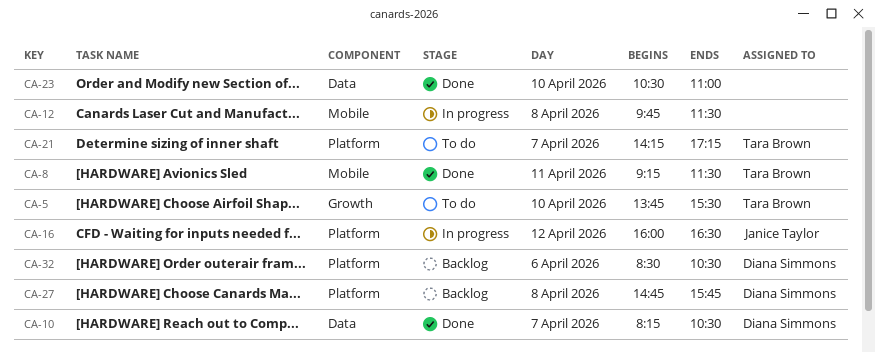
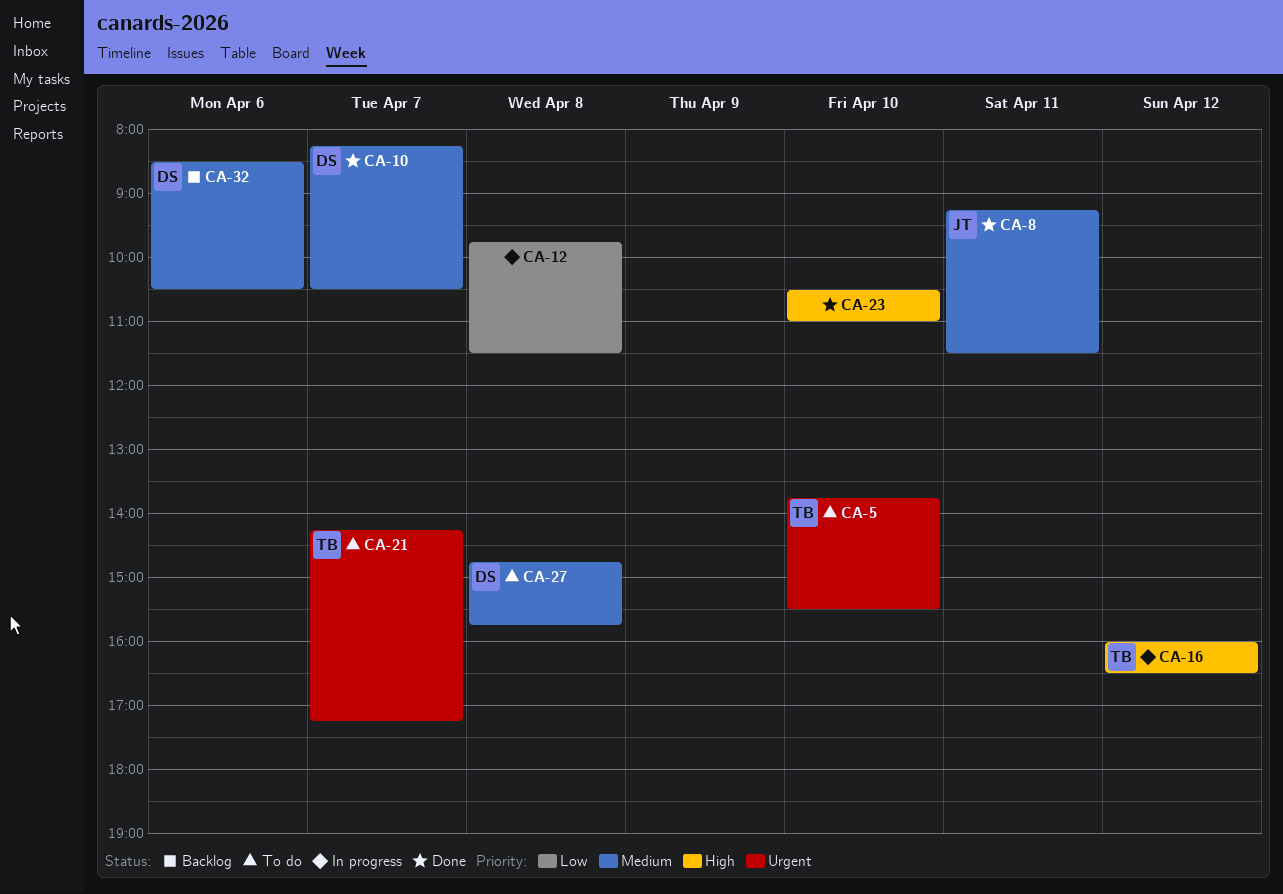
CA-8, owner: Tara Brown -> Janice Taylor
CA-16, owner: Janice Taylor -> Tara Brown
CA-27, status: Backlog -> To do

